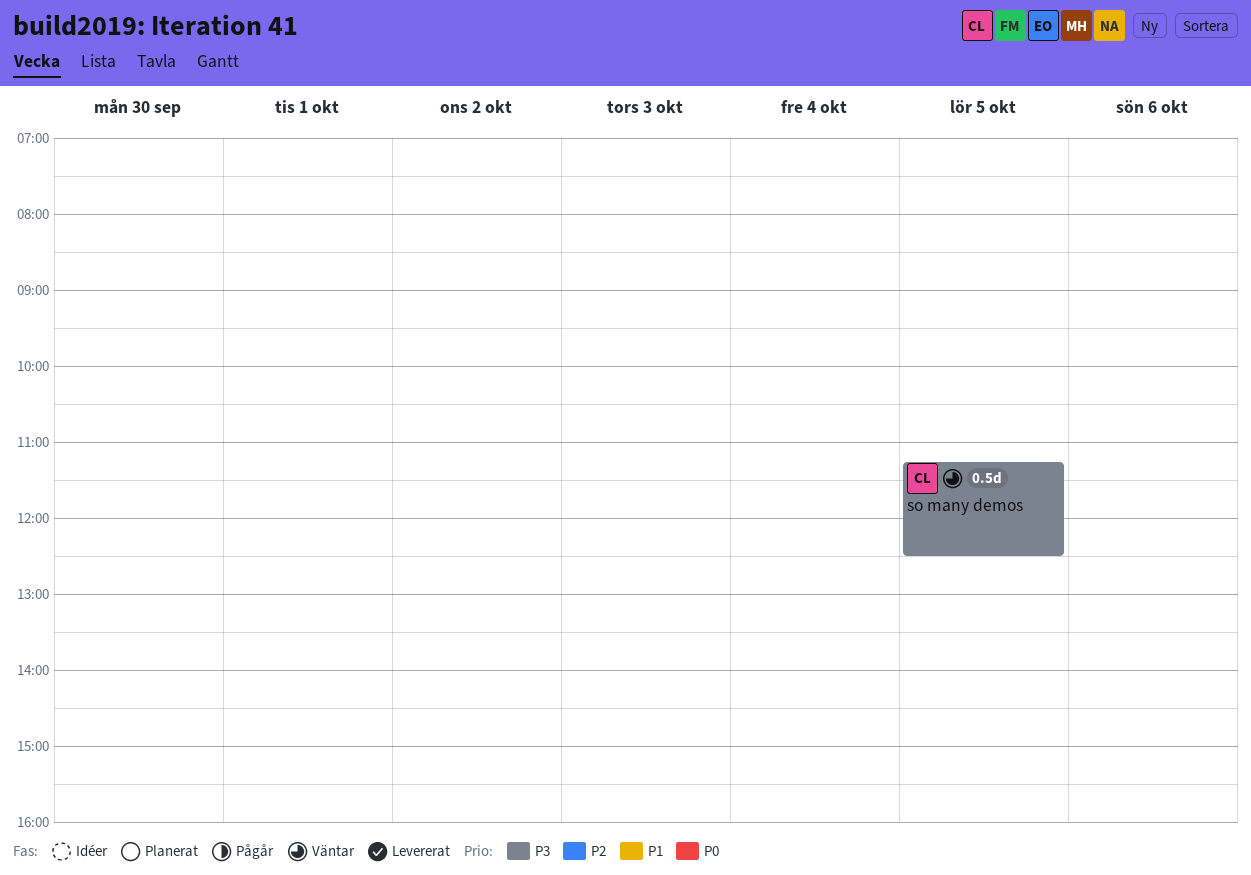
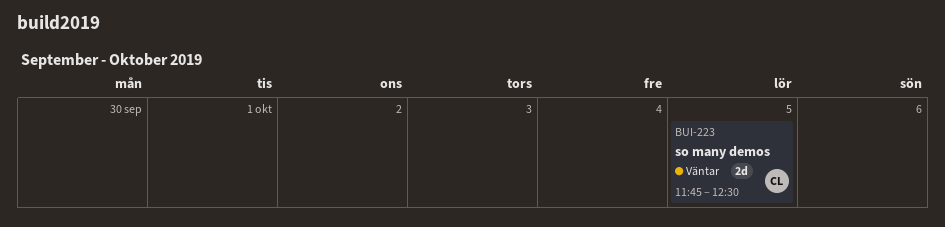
so many demos, estimate: 0.5d -> 2d
so many demos, begins: 11:15 -> 11:45

